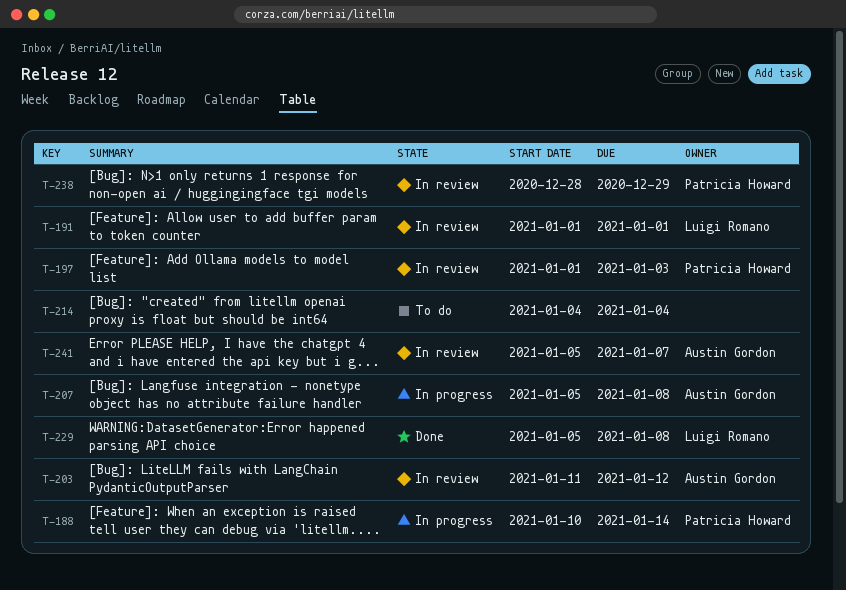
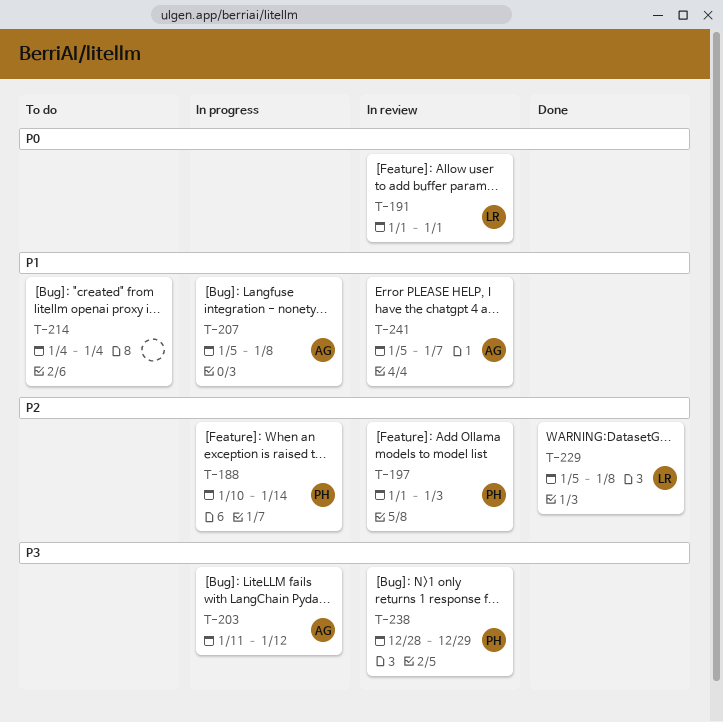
T-203, status: In review -> In progress

